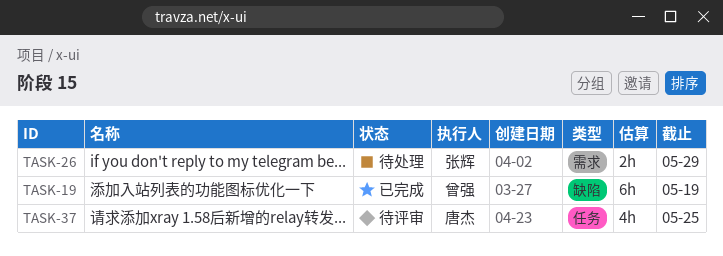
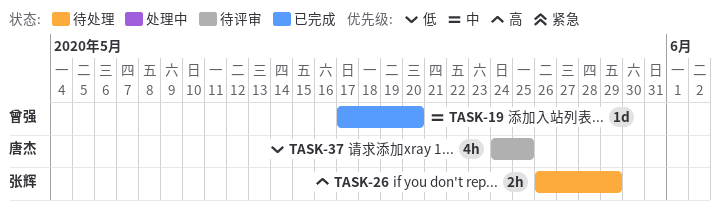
TASK-19, estimate: 6h -> 1d
TASK-19, due: May 19 -> May 20

